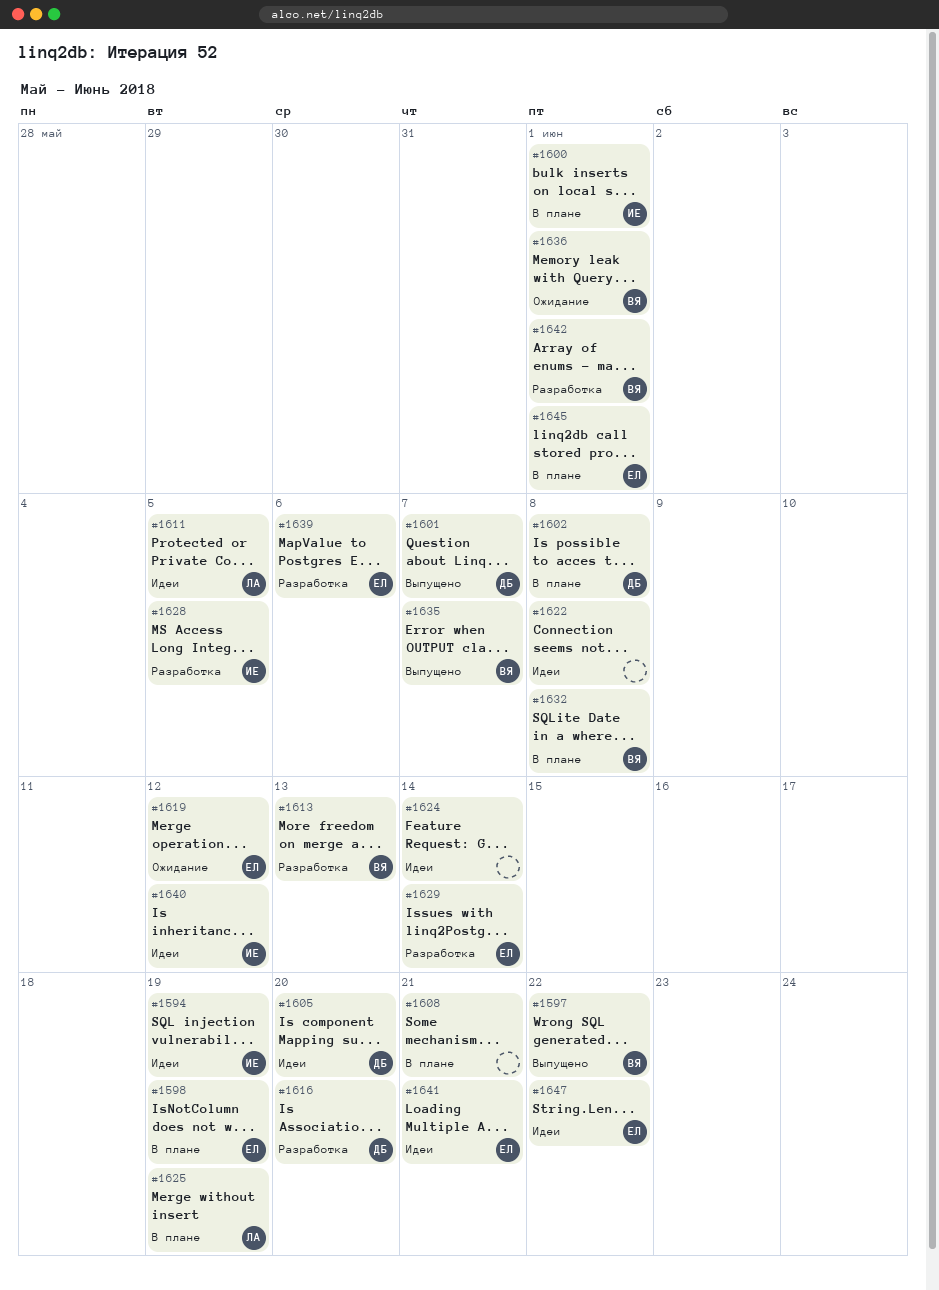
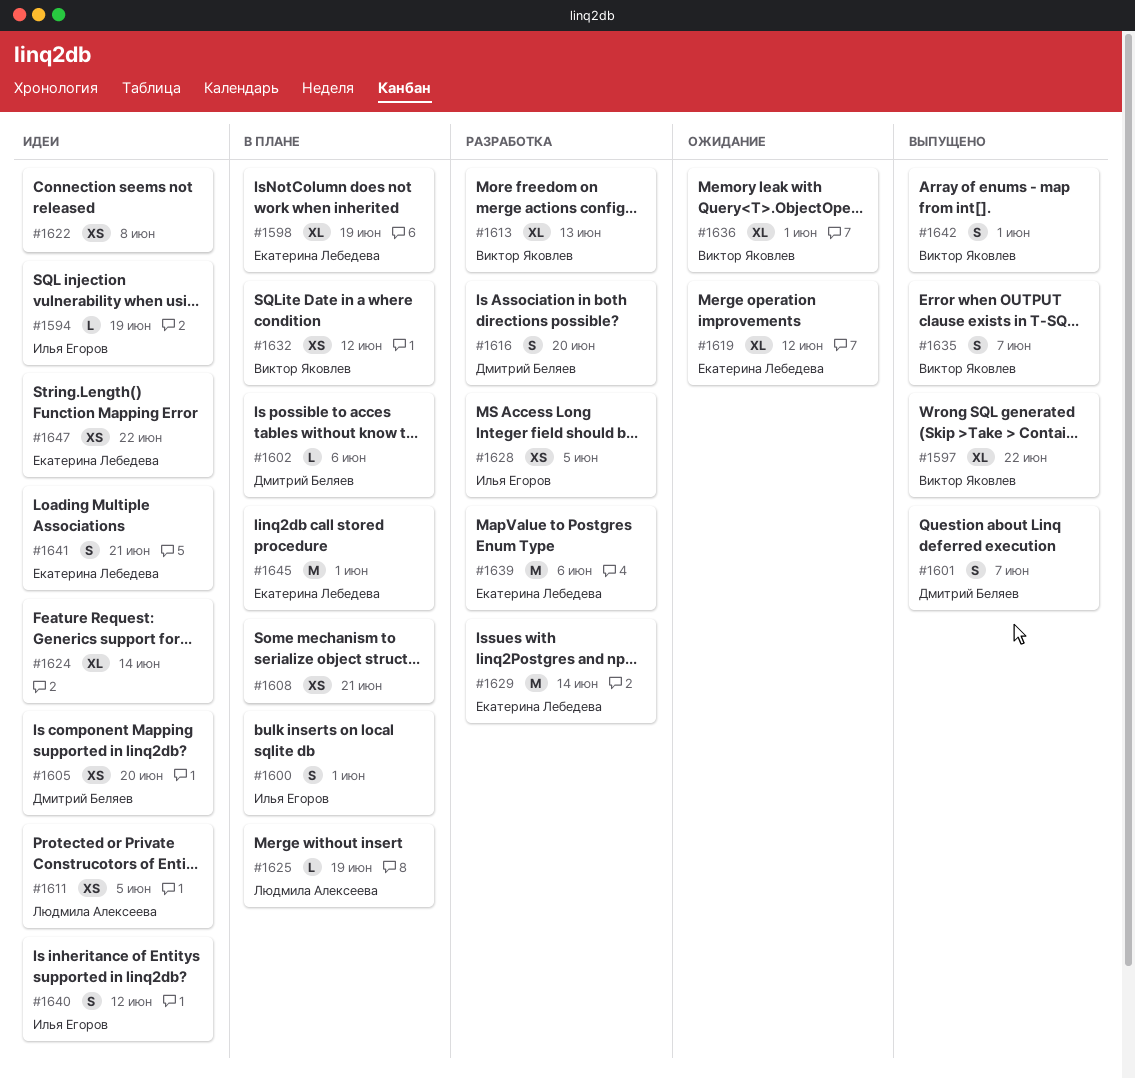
#1602, due: Jun 8 -> Jun 6
#1632, due: Jun 8 -> Jun 12
#1642, status: Разработка -> Выпущено

